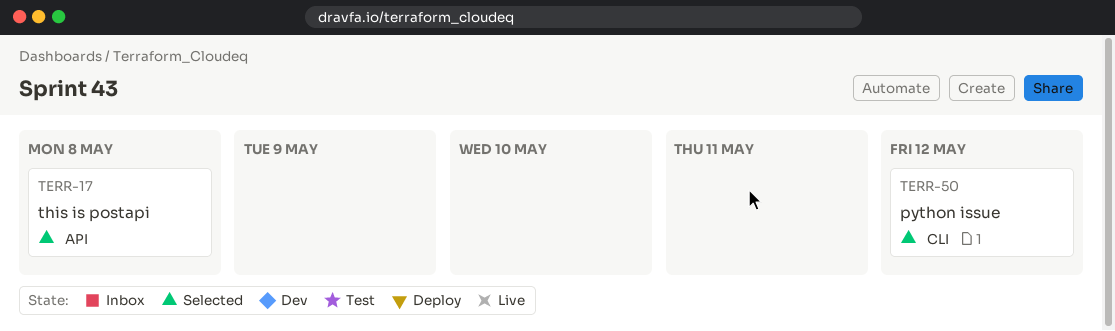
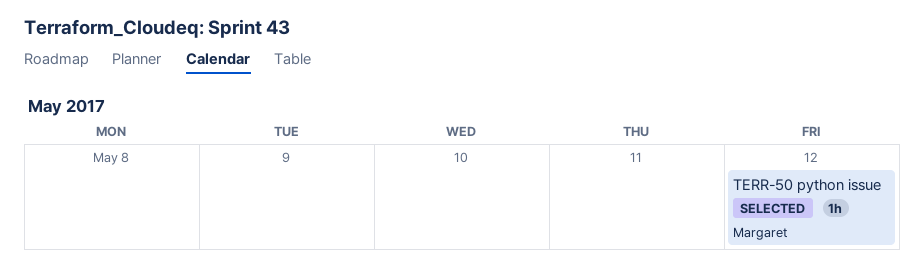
TERR-17: present -> none

